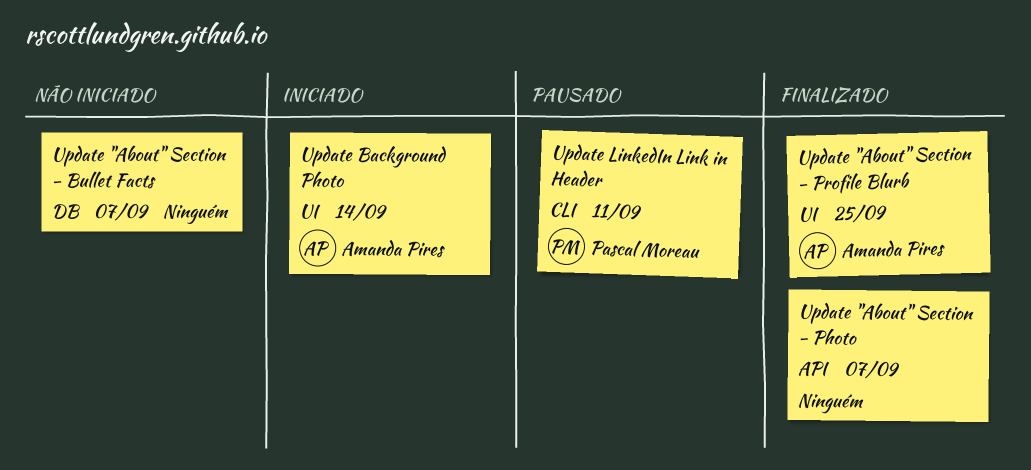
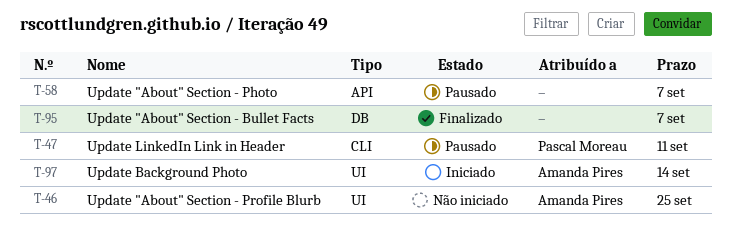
Update "About" Section - Bullet Facts, status: Não iniciado -> Finalizado
Update "About" Section - Photo, status: Finalizado -> Pausado
Update "About" Section - Profile Blurb, status: Finalizado -> Não iniciado

